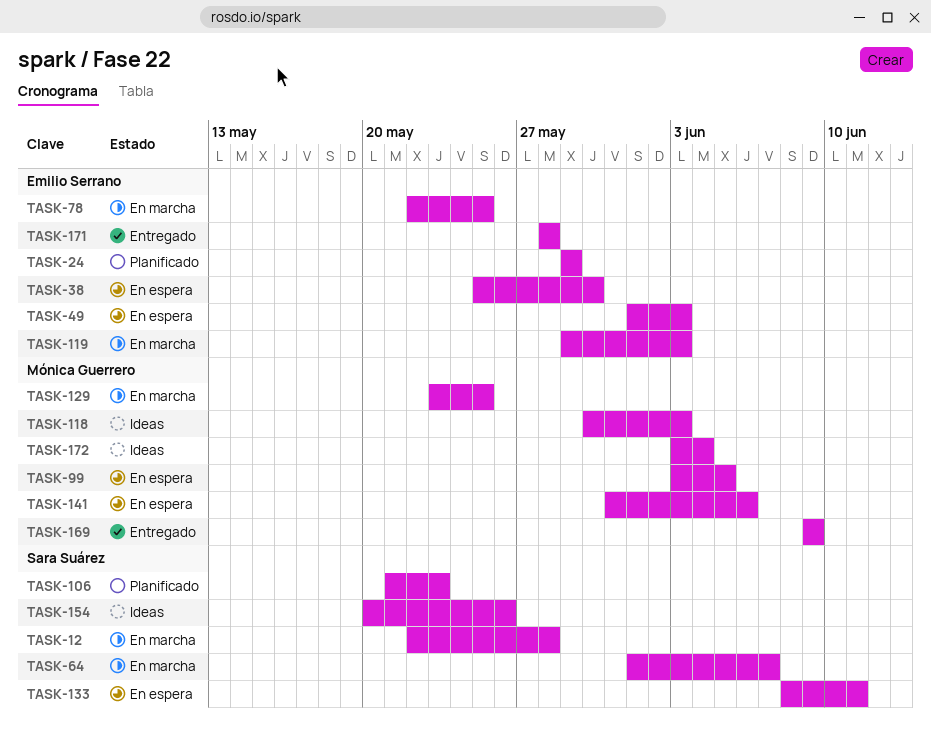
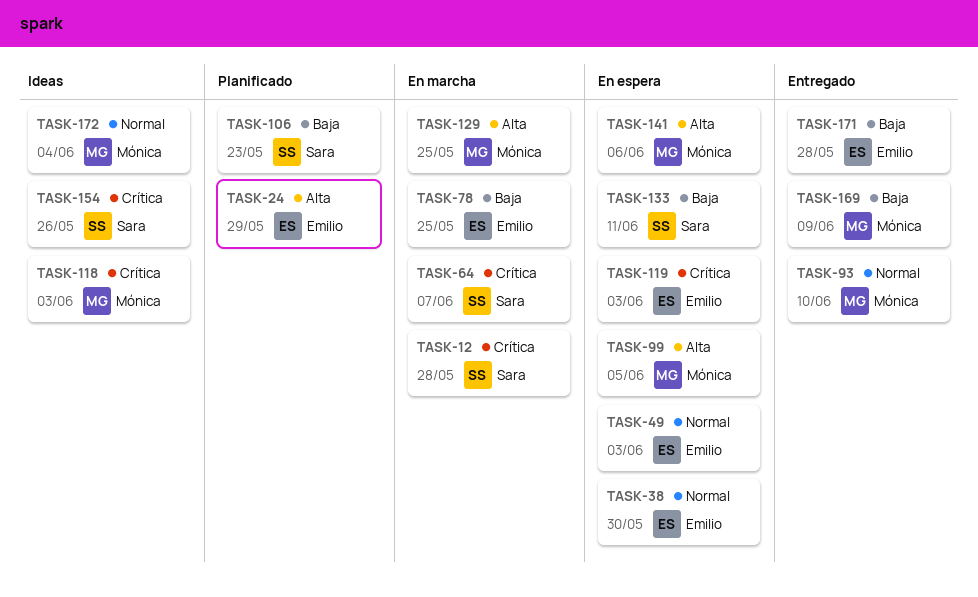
TASK-93: none -> present
TASK-119, status: En marcha -> En espera

